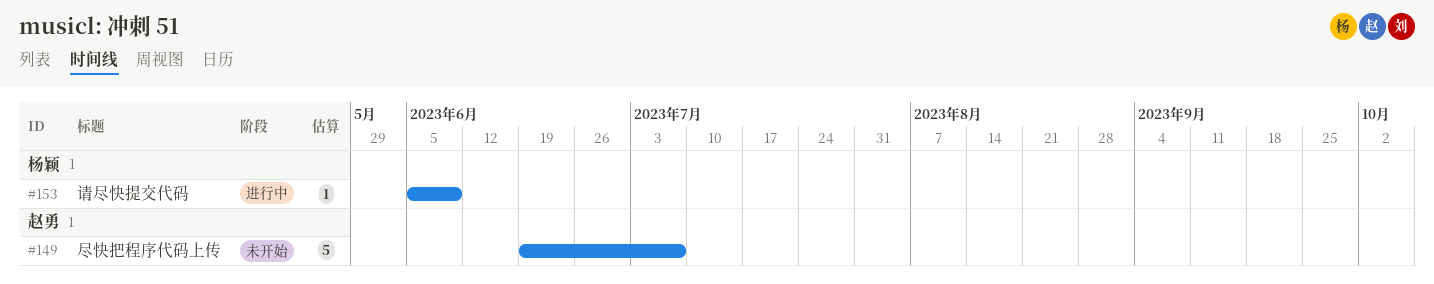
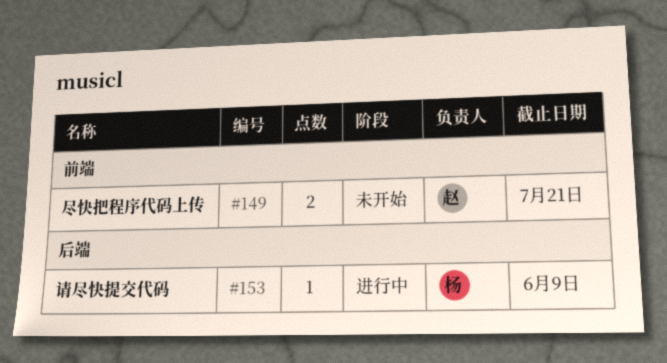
#149, estimate: 5 -> 2
#149, due: Jul 7 -> Jul 21

